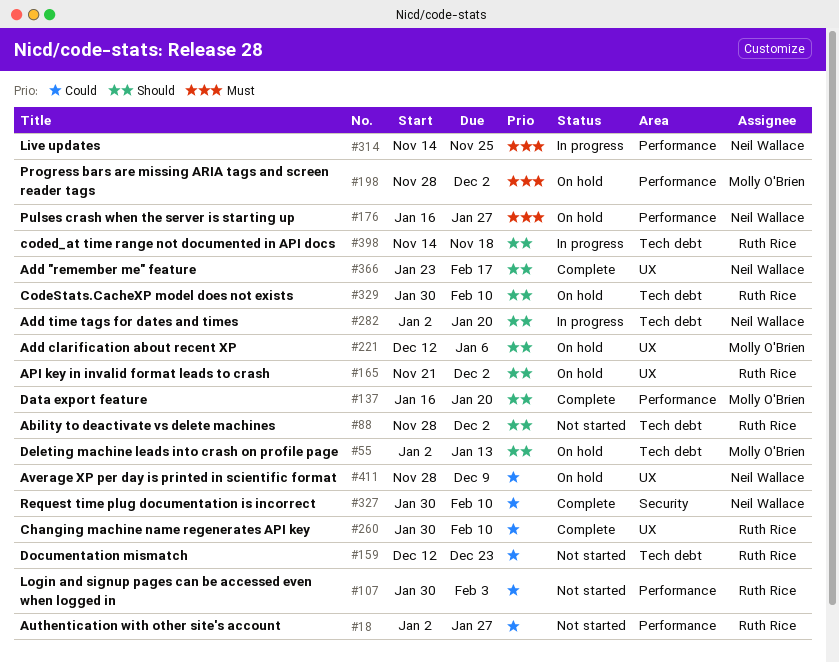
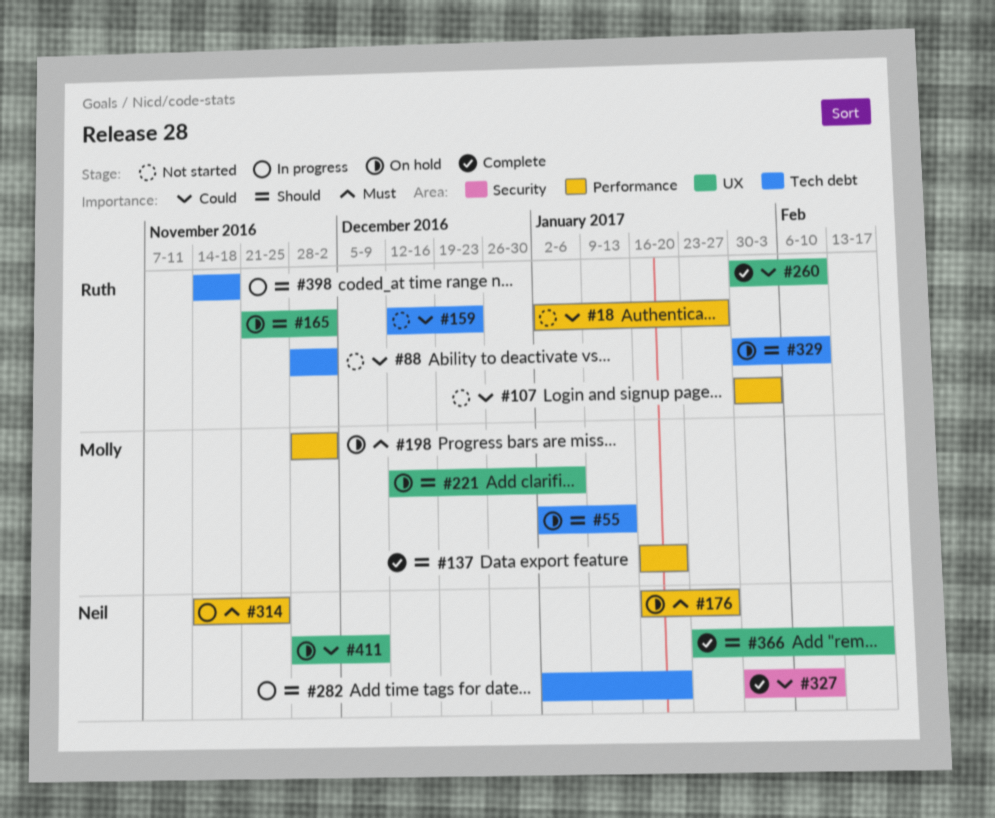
#88, priority: Should -> Could

